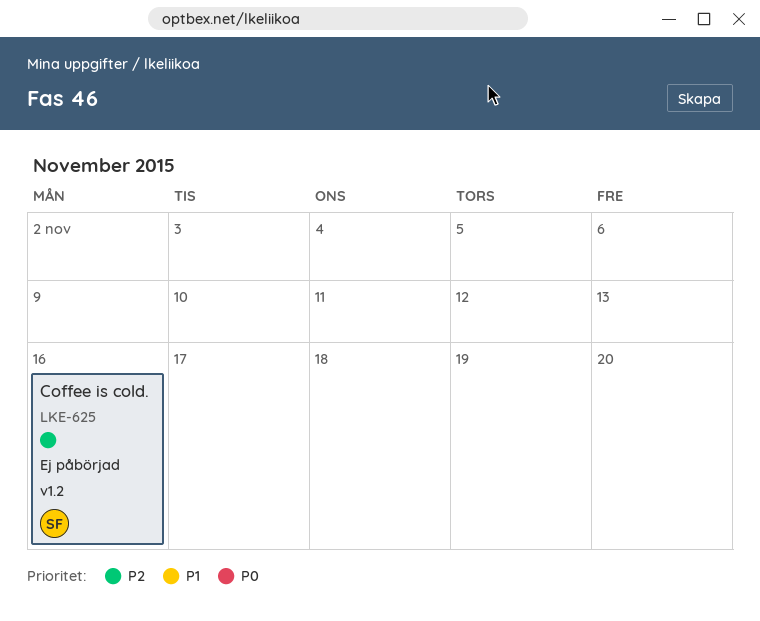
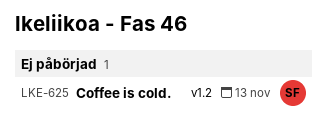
LKE-625, due: Nov 16 -> Nov 13

